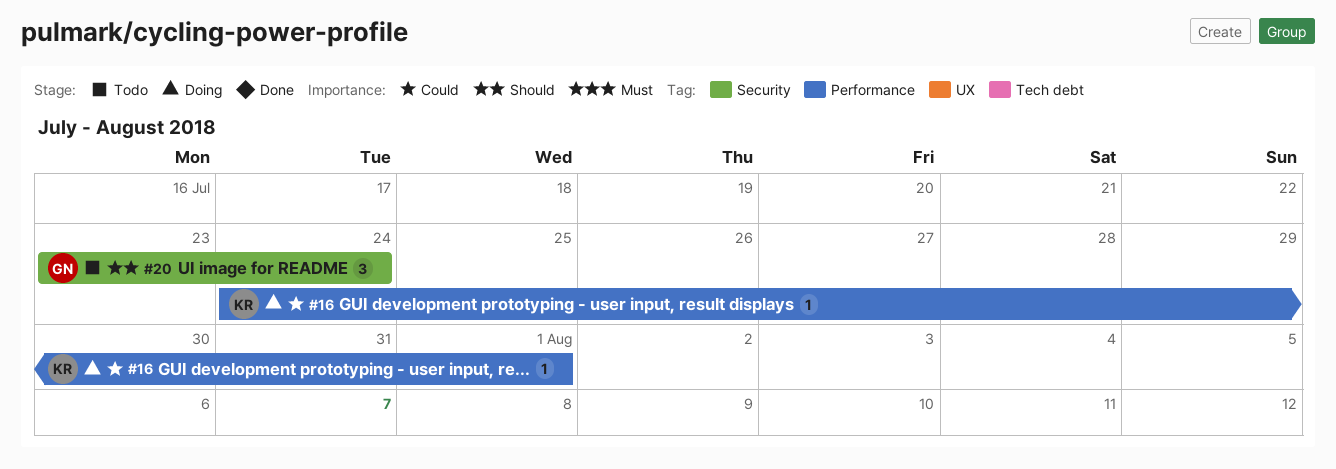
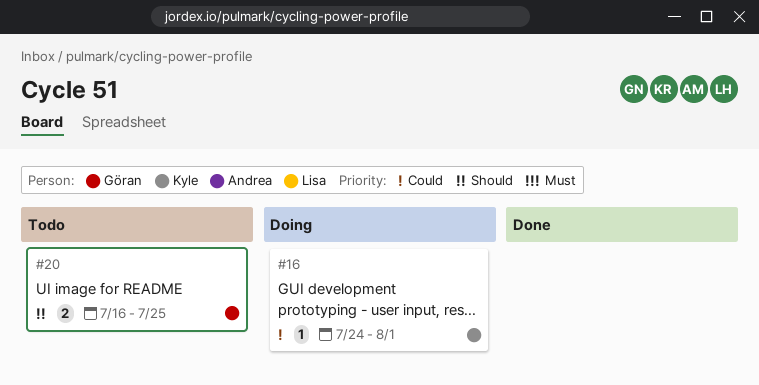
#20, estimate: 3 -> 2
#20, start: Jul 23 -> Jul 16
#20, due: Jul 24 -> Jul 25

